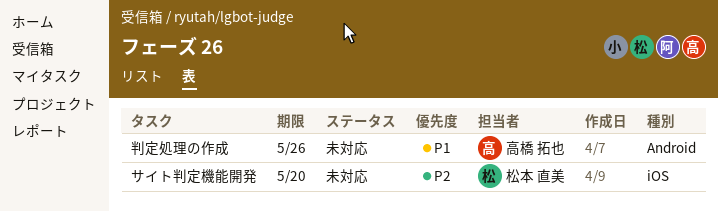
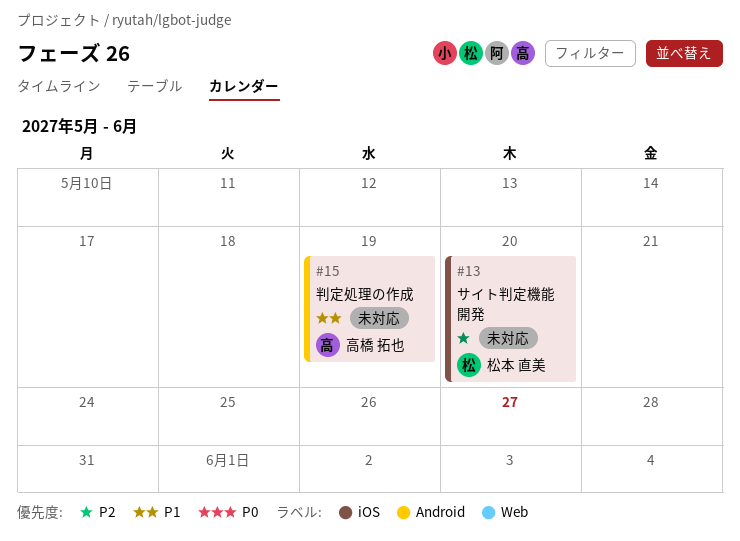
判定処理の作成, due: May 26 -> May 19

